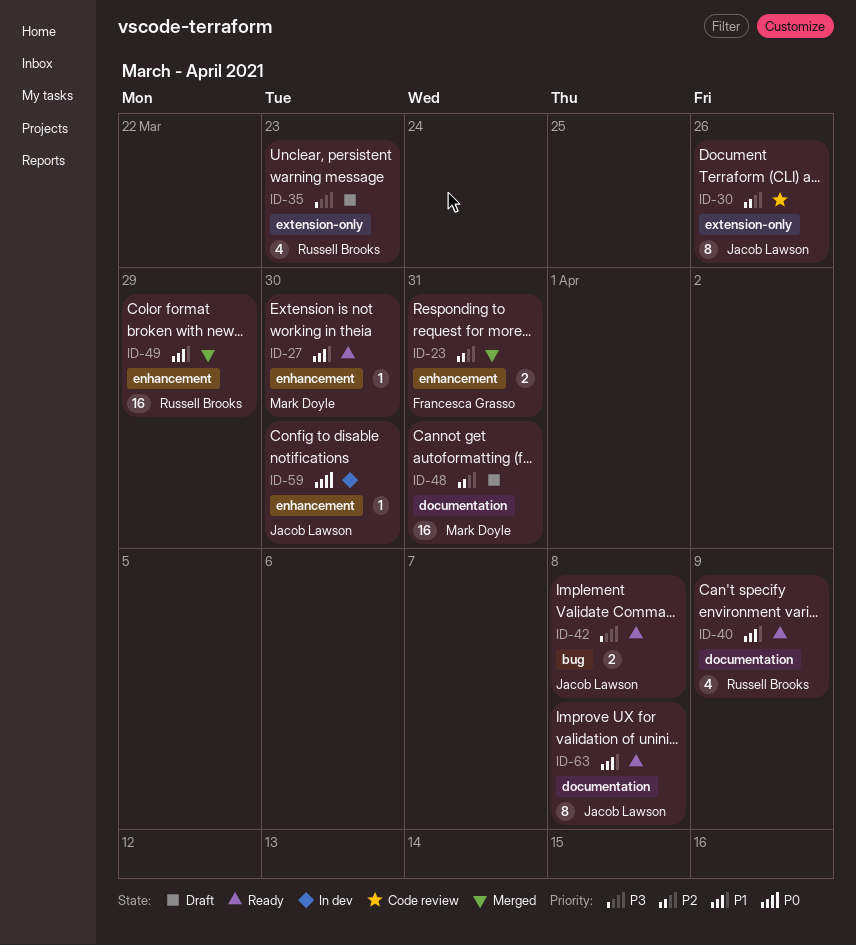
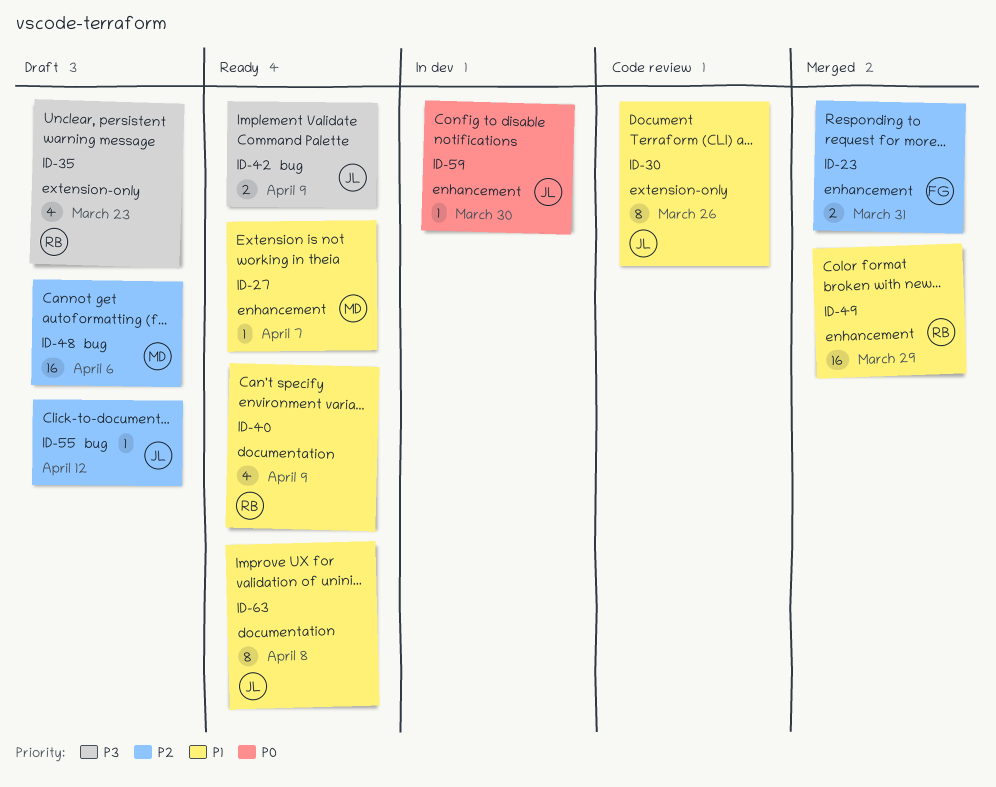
ID-27, due: Mar 30 -> Apr 7
ID-30, priority: P2 -> P1
ID-42, due: Apr 8 -> Apr 9
ID-48, label: documentation -> bug
ID-48, due: Mar 31 -> Apr 6
ID-55: none -> present

